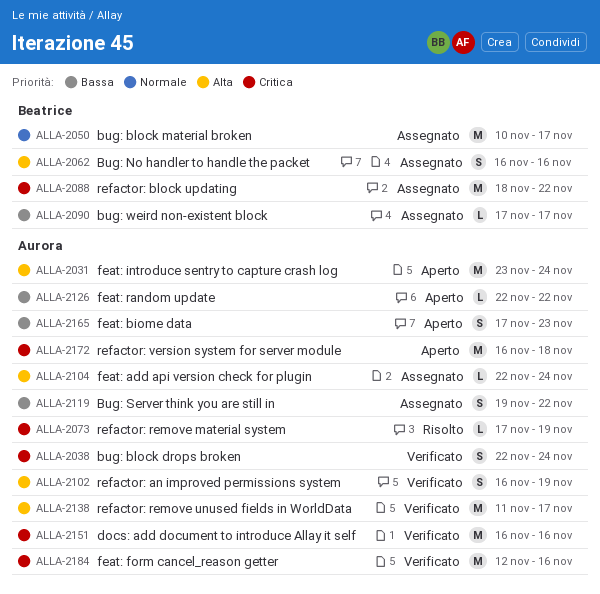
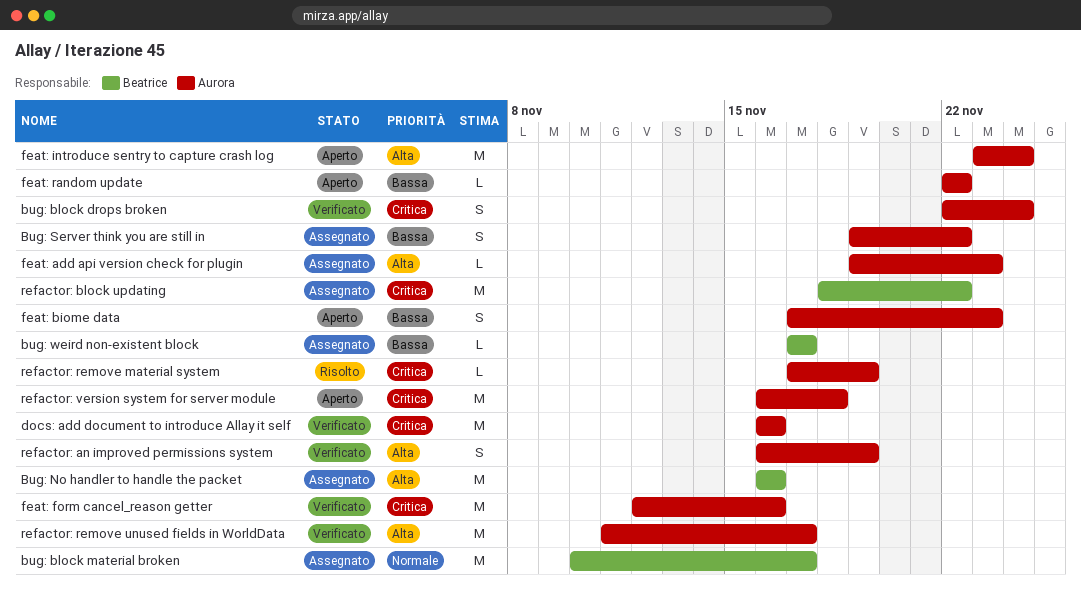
Bug: No handler to handle the packet, estimate: S -> M
feat: add api version check for plugin, start: Nov 22 -> Nov 19
feat: add api version check for plugin, due: Nov 24 -> Nov 23

